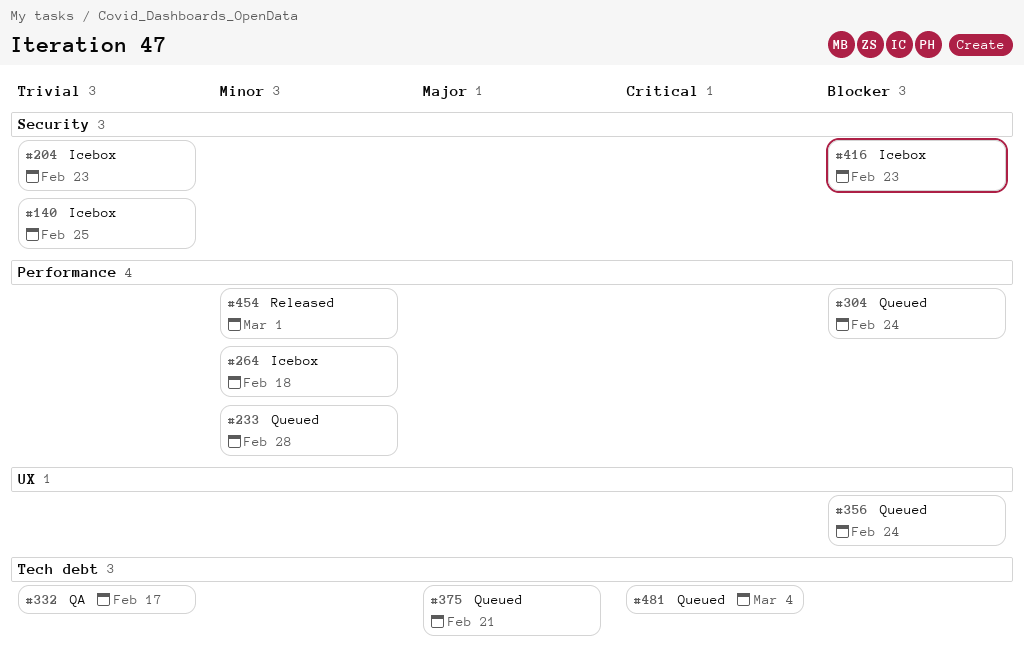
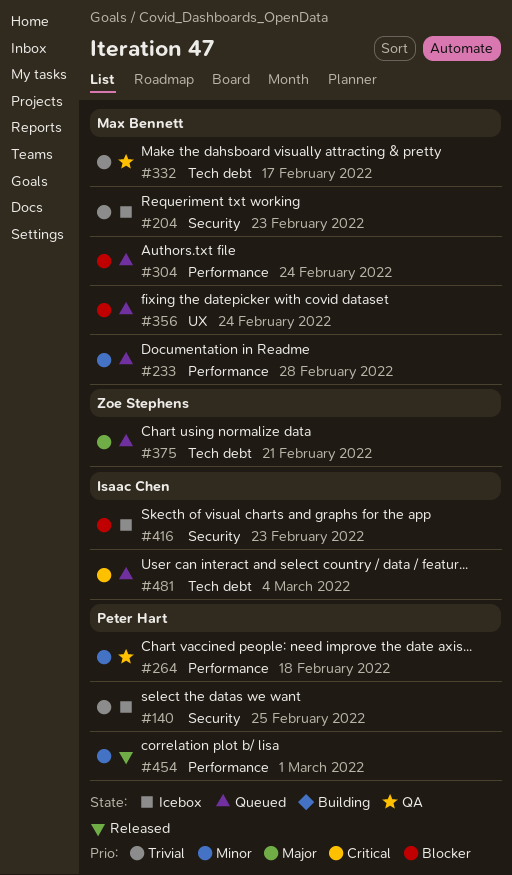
#264, status: Icebox -> QA

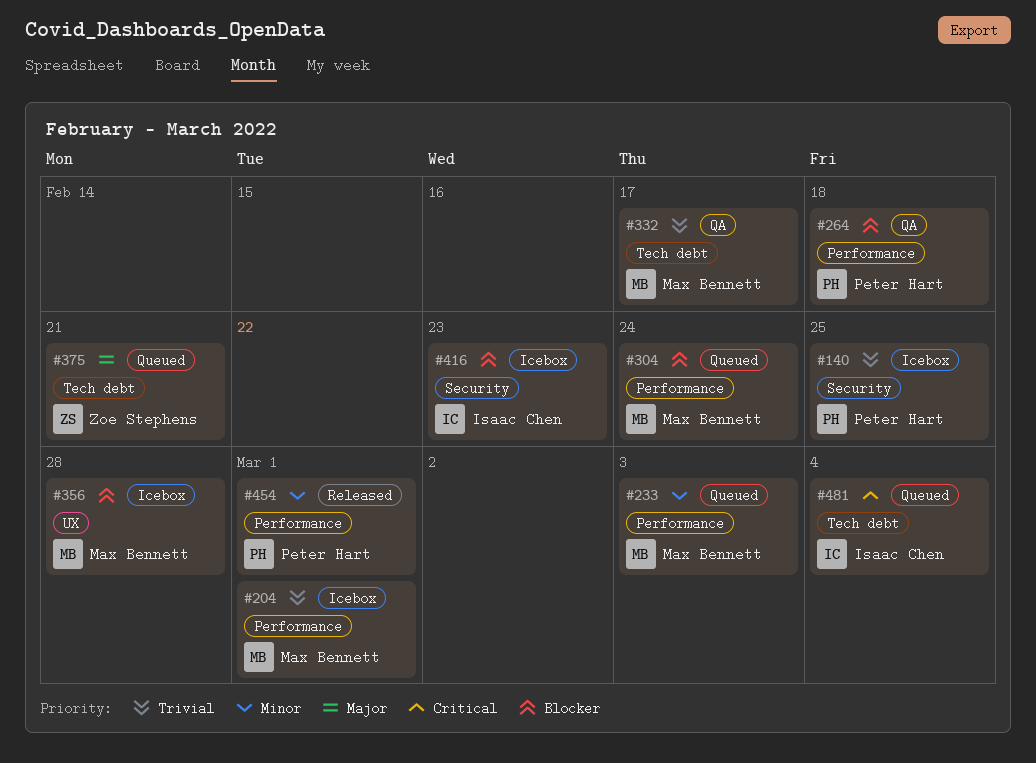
#204, label: Security -> Performance
#204, due: Feb 23 -> Mar 1
#233, due: Feb 28 -> Mar 3
#264, priority: Minor -> Blocker
#356, status: Queued -> Icebox
#356, due: Feb 24 -> Feb 28

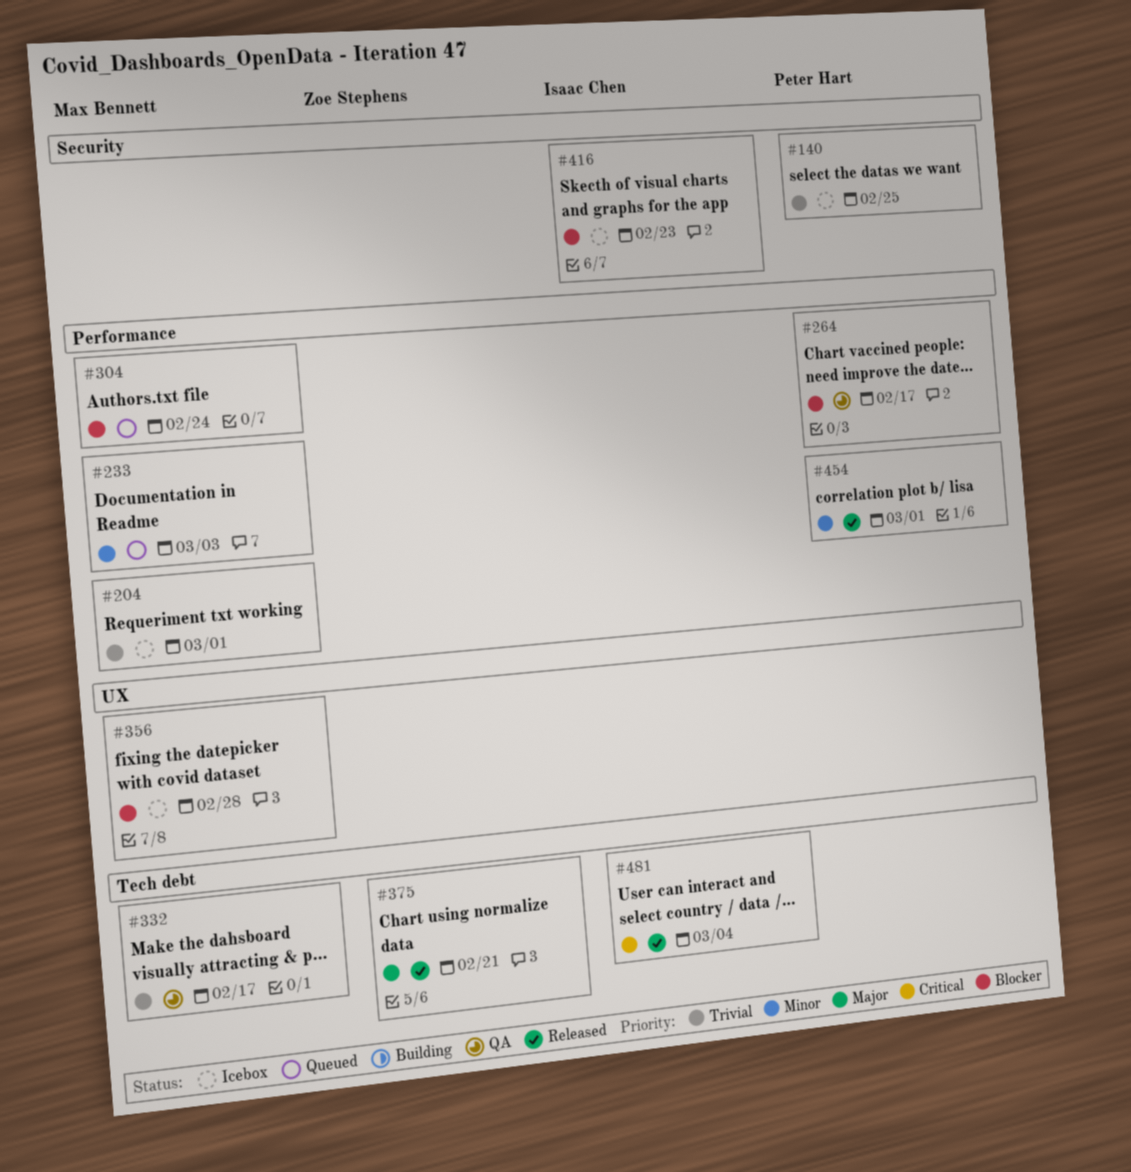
#264, due: Feb 18 -> Feb 17
#375, status: Queued -> Released
#481, status: Queued -> Released

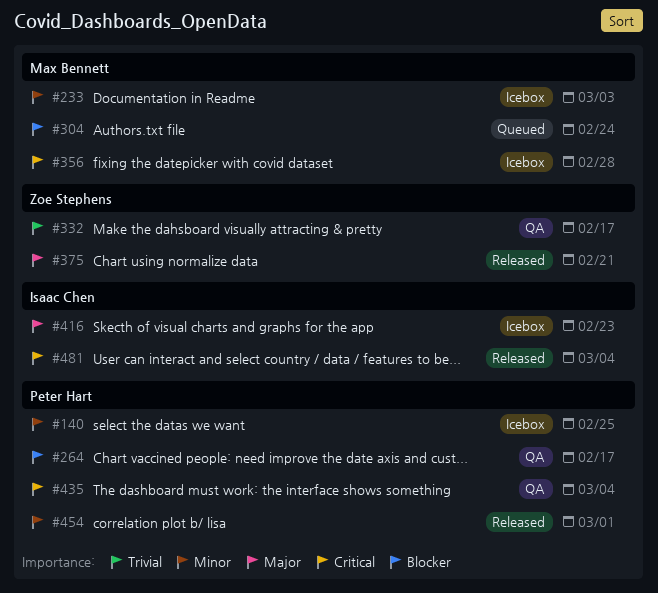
#140, priority: Trivial -> Minor
#204: present -> none
#233, status: Queued -> Icebox
#332, owner: Max Bennett -> Zoe Stephens
#356, priority: Blocker -> Critical
#416, priority: Blocker -> Major
#435: none -> present

